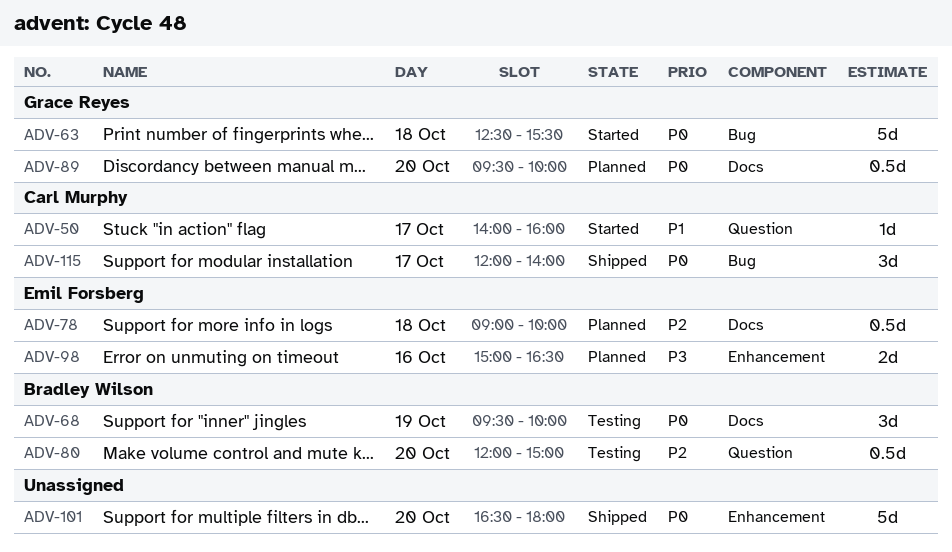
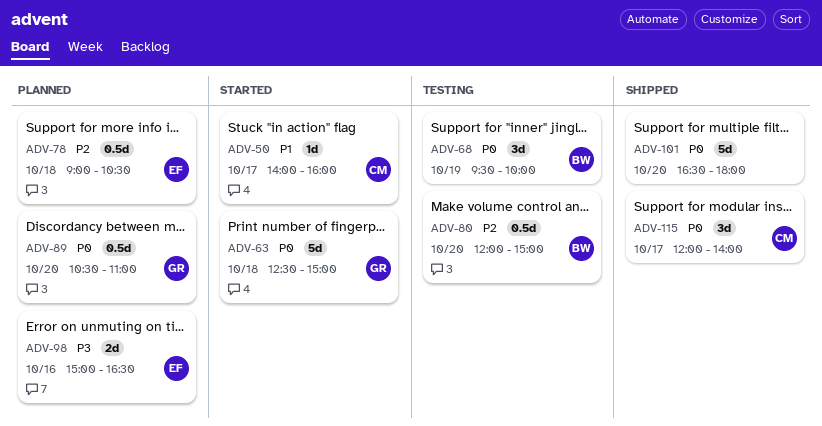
ADV-63, ends: 15:30 -> 15:00
ADV-78, ends: 10:00 -> 10:30
ADV-89, begins: 09:30 -> 10:30
ADV-89, ends: 10:00 -> 11:00

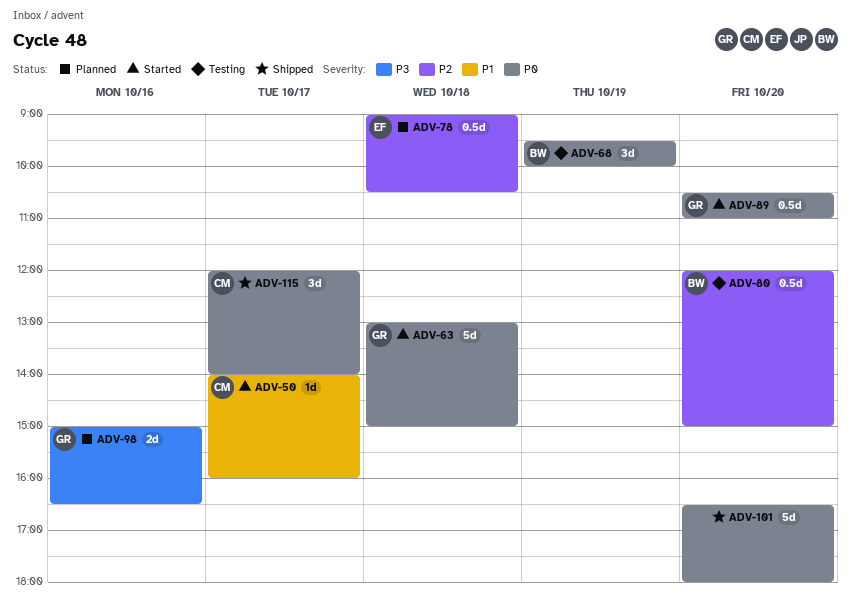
ADV-63, begins: 12:30 -> 13:00
ADV-89, status: Planned -> Started
ADV-98, owner: EF -> GR

